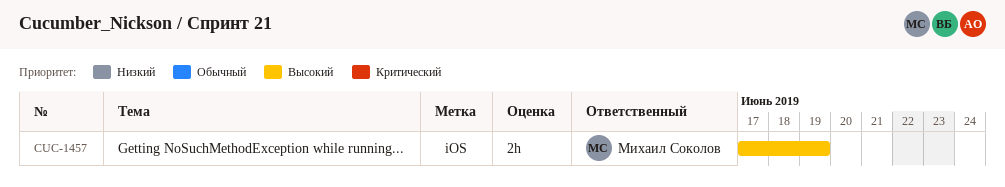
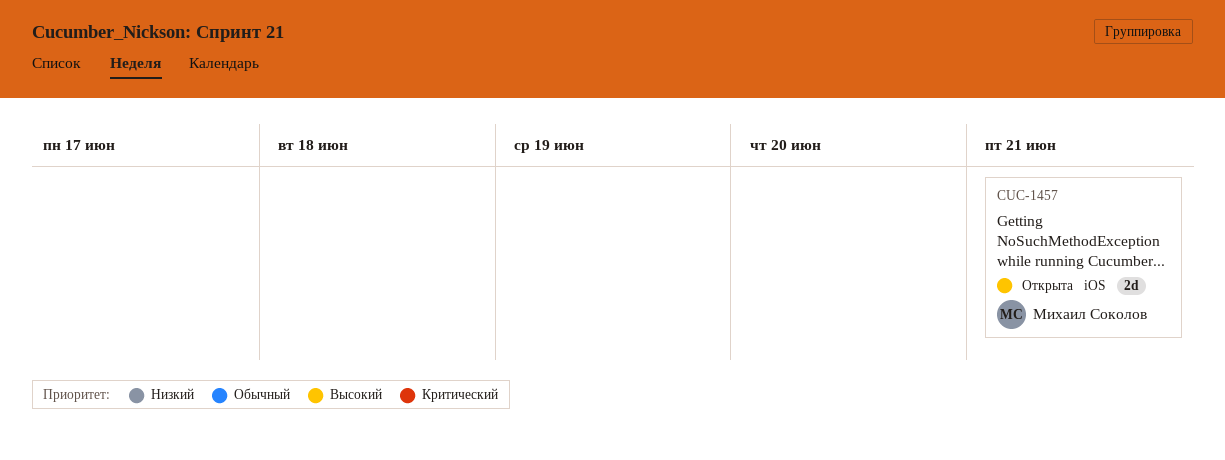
CUC-1457, estimate: 2h -> 2d
CUC-1457, due: Jun 19 -> Jun 21

